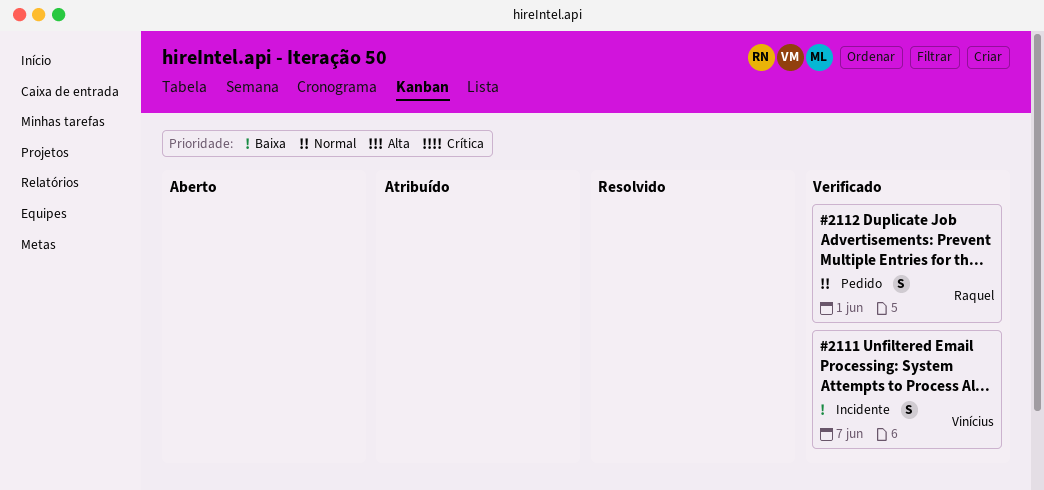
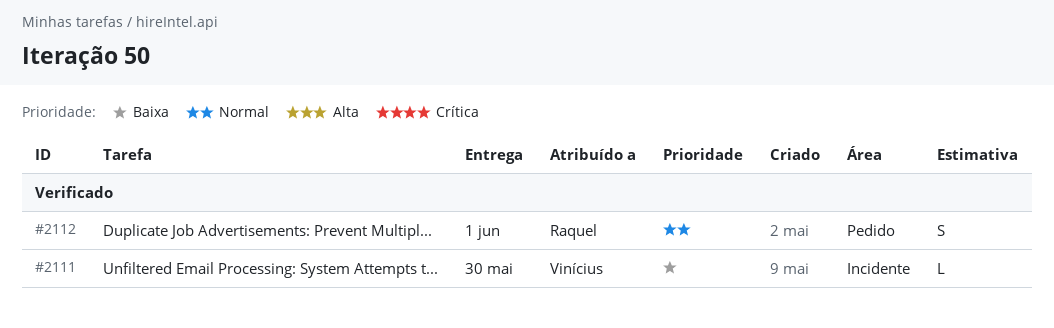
#2111, estimate: S -> L
#2111, due: Jun 7 -> May 30

